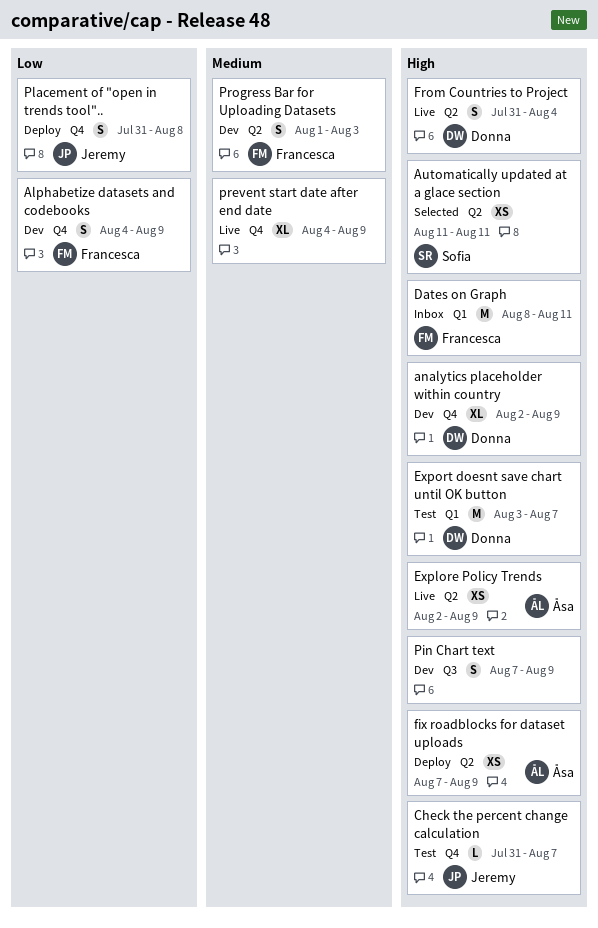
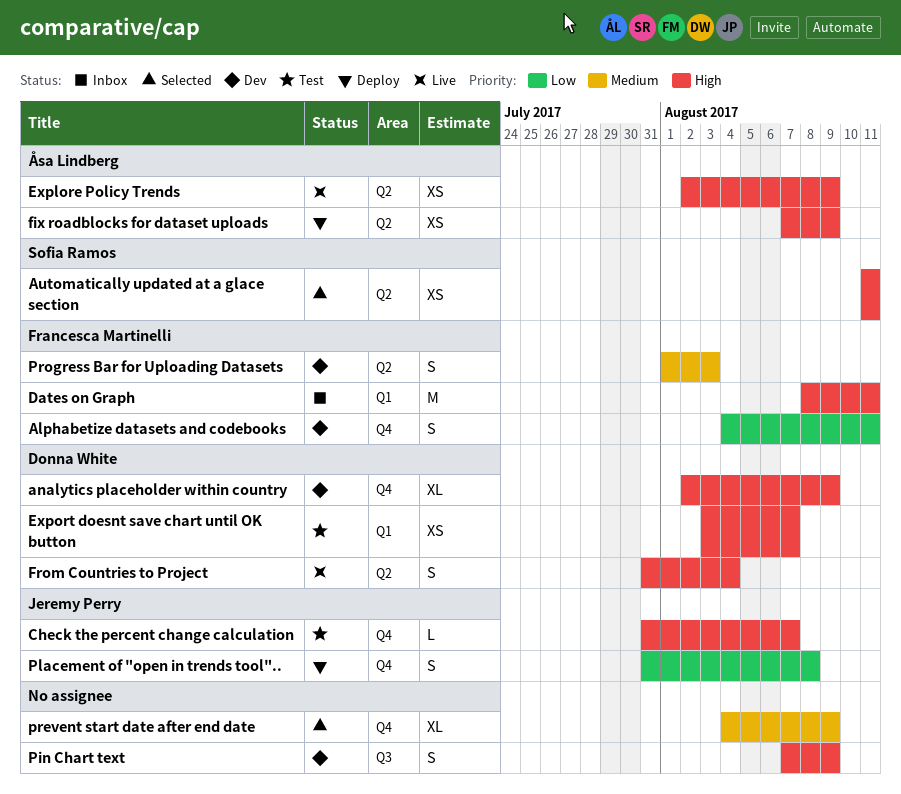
Alphabetize datasets and codebooks, due: Aug 9 -> Aug 11
Export doesnt save chart until OK button, estimate: M -> XS
prevent start date after end date, status: Live -> Selected

